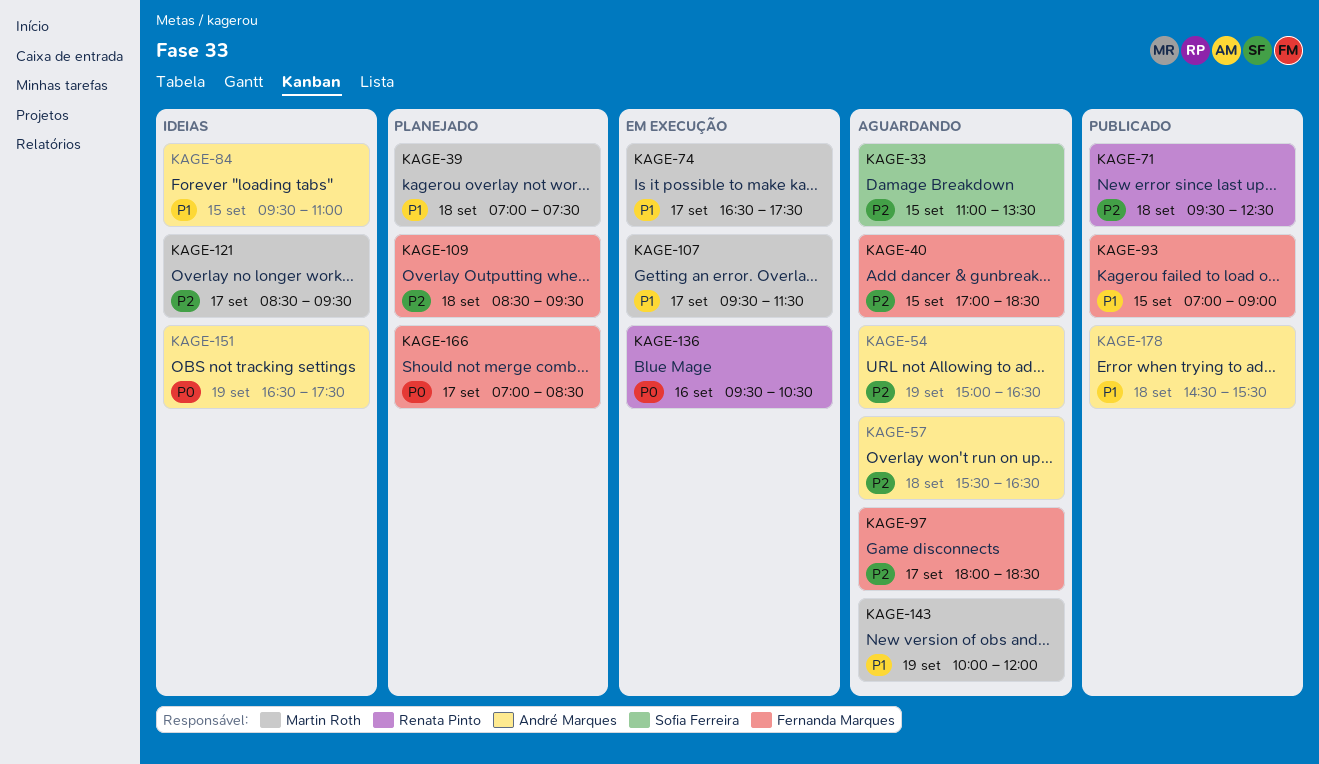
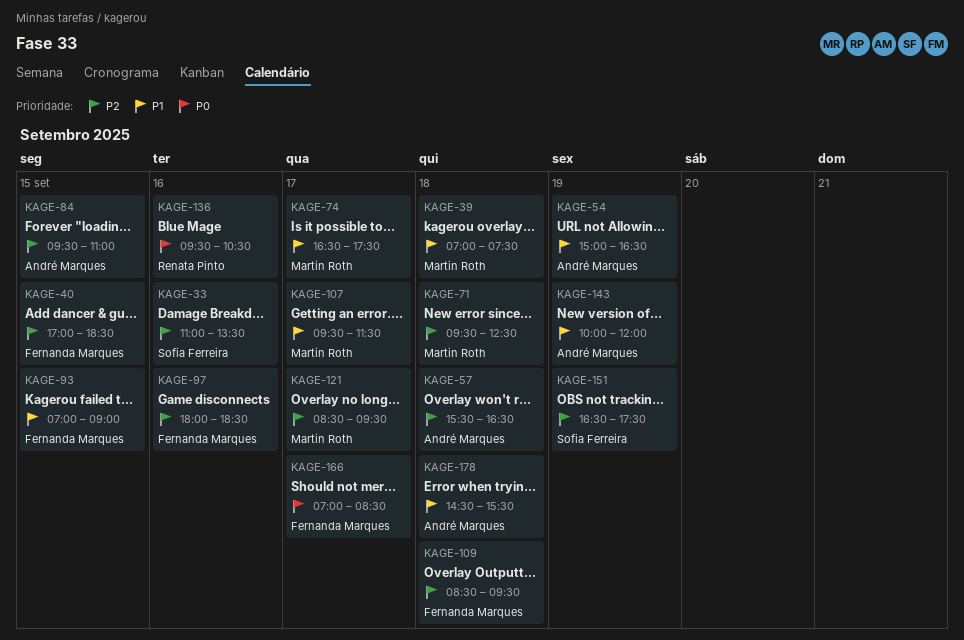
KAGE-33, day: Sep 15 -> Sep 16
KAGE-54, priority: P2 -> P1
KAGE-71, owner: Renata Pinto -> Martin Roth
KAGE-84, priority: P1 -> P2
KAGE-97, day: Sep 17 -> Sep 16
KAGE-143, owner: Martin Roth -> André Marques
KAGE-151, owner: André Marques -> Sofia Ferreira
KAGE-151, priority: P0 -> P2

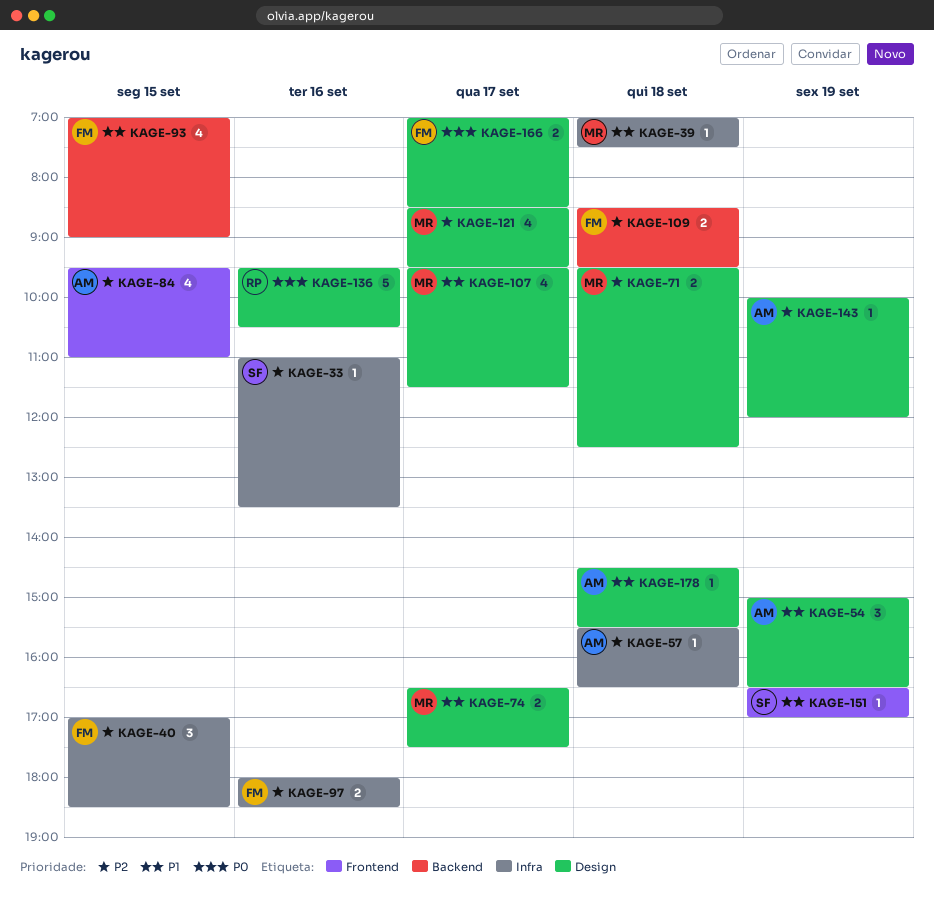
KAGE-143, priority: P1 -> P2
KAGE-151, priority: P2 -> P1
KAGE-151, ends: 17:30 -> 17:00

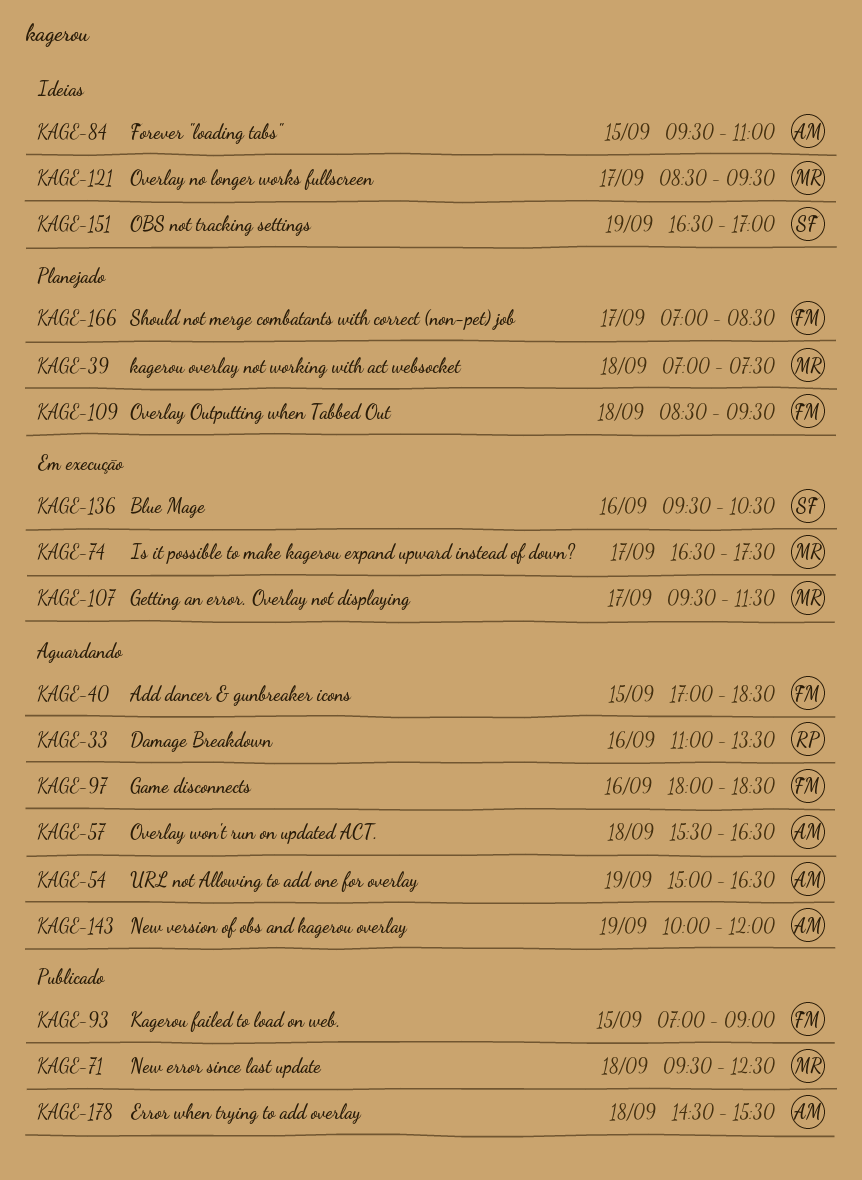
KAGE-33, owner: SF -> RP
KAGE-136, owner: RP -> SF

